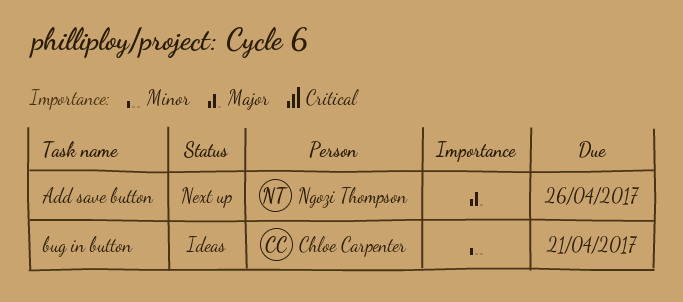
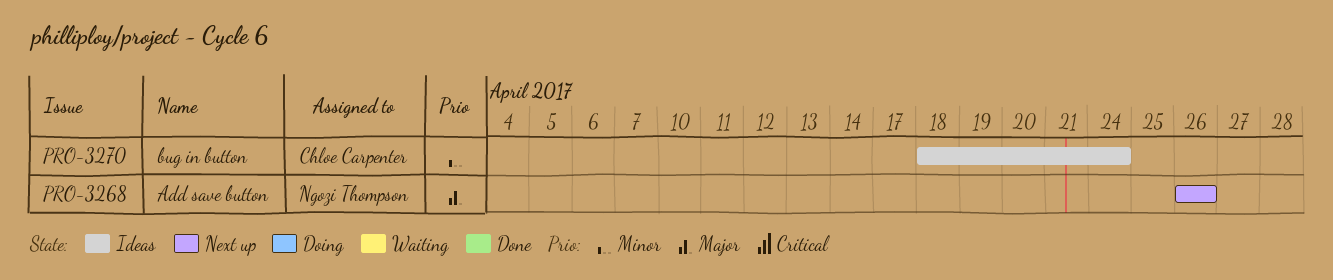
bug in button, due: Apr 21 -> Apr 24

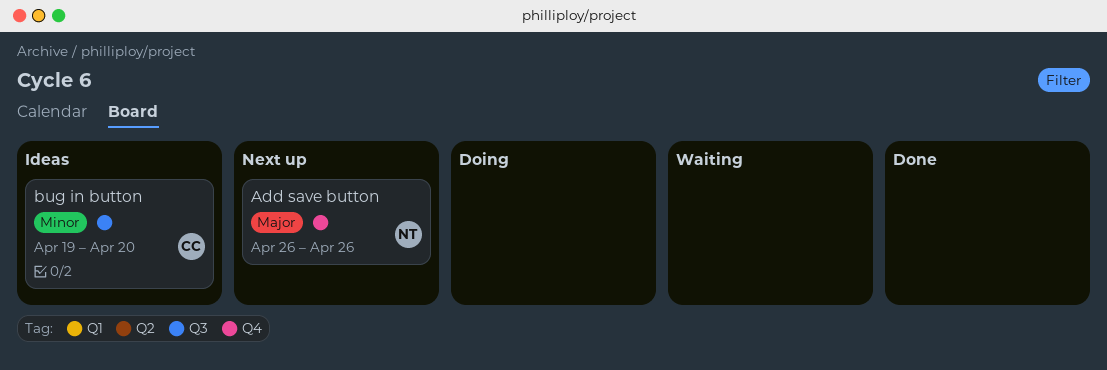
bug in button, start: Apr 18 -> Apr 19
bug in button, due: Apr 24 -> Apr 20

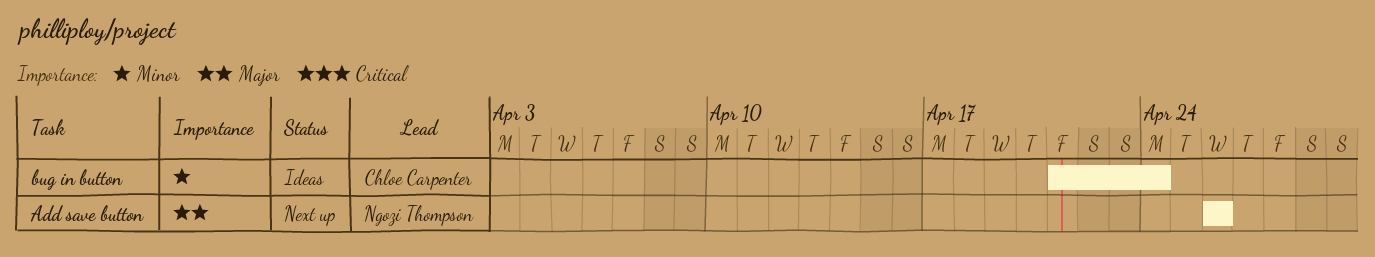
bug in button, start: Apr 19 -> Apr 21
bug in button, due: Apr 20 -> Apr 24

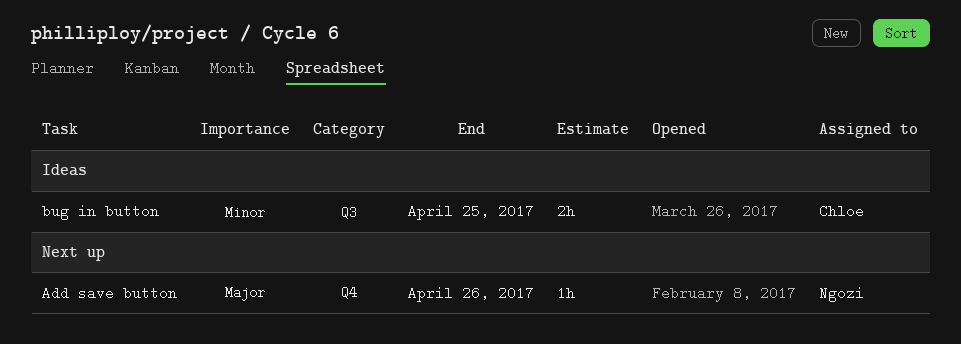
bug in button, due: Apr 24 -> Apr 25

